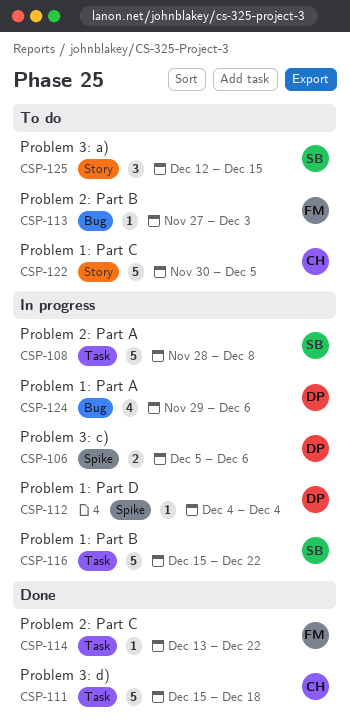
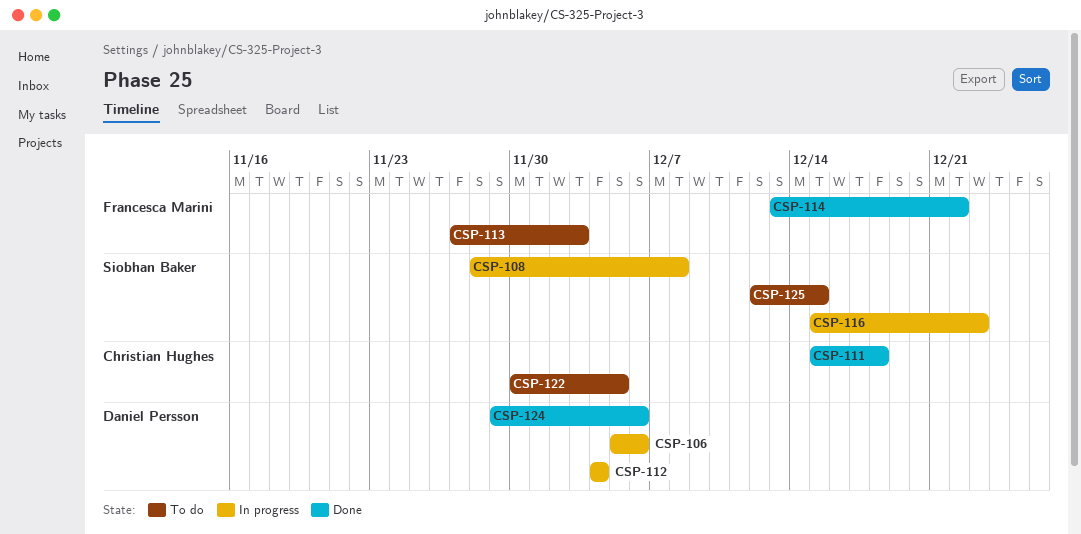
CSP-116, due: Dec 22 -> Dec 23
CSP-124, status: In progress -> Done

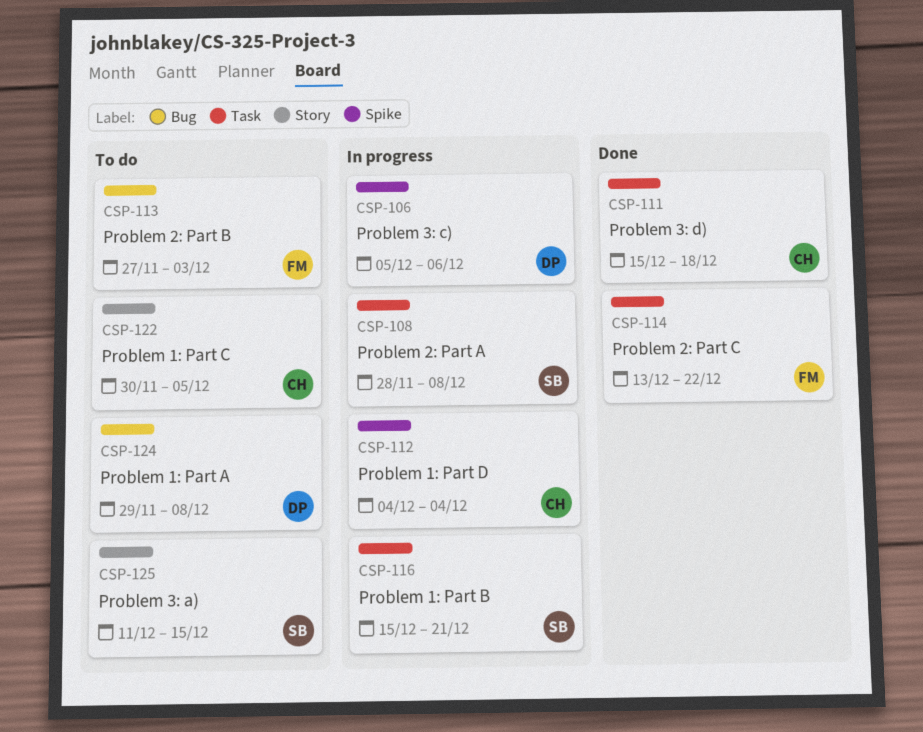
CSP-112, owner: Daniel Persson -> Christian Hughes
CSP-116, due: Dec 23 -> Dec 21
CSP-124, status: Done -> To do
CSP-124, due: Dec 6 -> Dec 8
CSP-125, start: Dec 12 -> Dec 11

